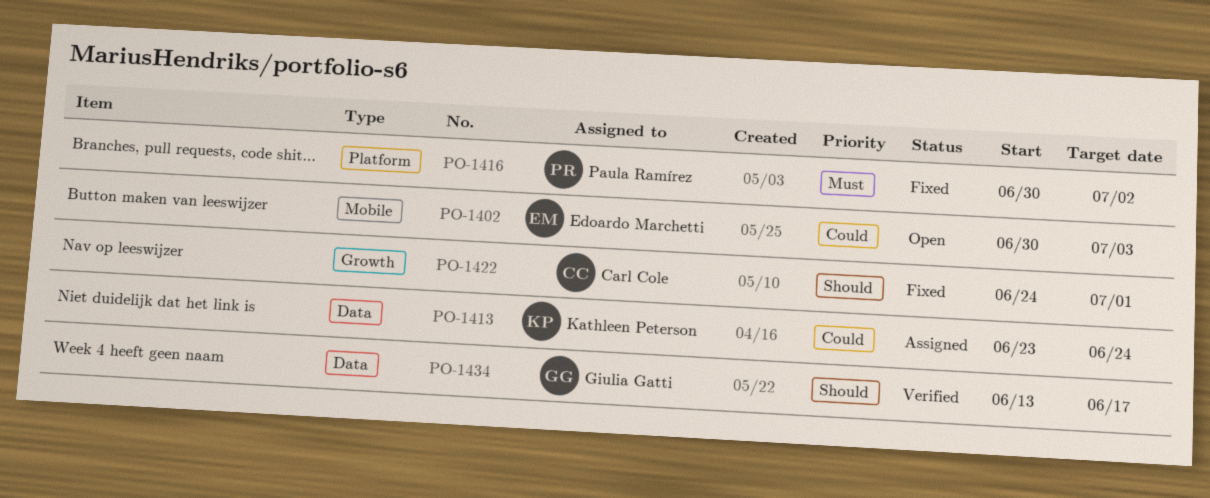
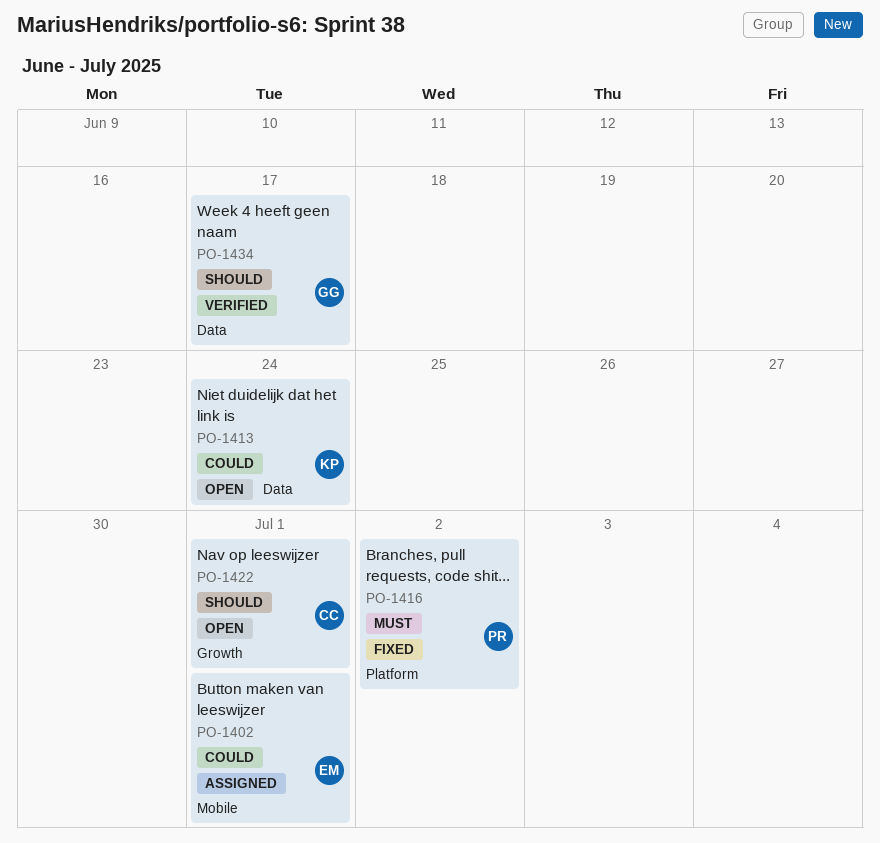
PO-1402, status: Open -> Assigned
PO-1402, due: Jul 3 -> Jul 1
PO-1413, status: Assigned -> Open
PO-1422, status: Fixed -> Open

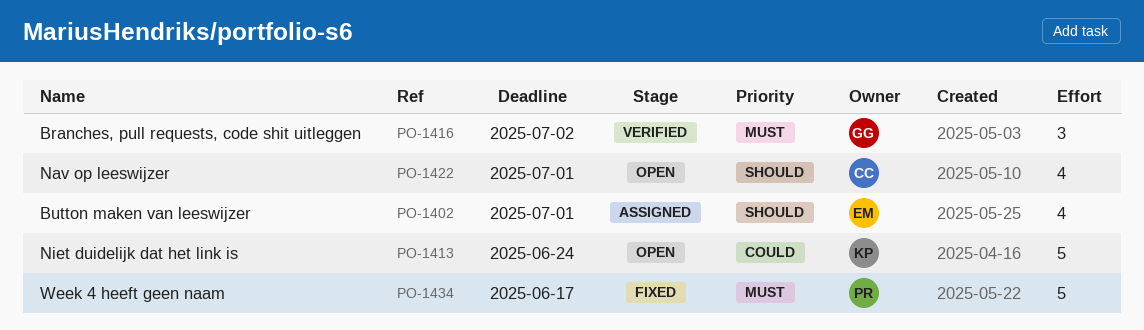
PO-1402, priority: Could -> Should
PO-1416, status: Fixed -> Verified
PO-1416, owner: PR -> GG
PO-1434, status: Verified -> Fixed
PO-1434, owner: GG -> PR
PO-1434, priority: Should -> Must

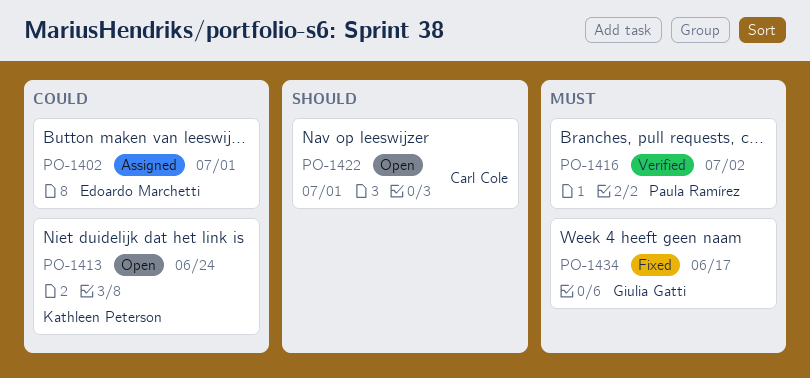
PO-1402, priority: Should -> Could
PO-1416, owner: Giulia Gatti -> Paula Ramírez
PO-1434, owner: Paula Ramírez -> Giulia Gatti

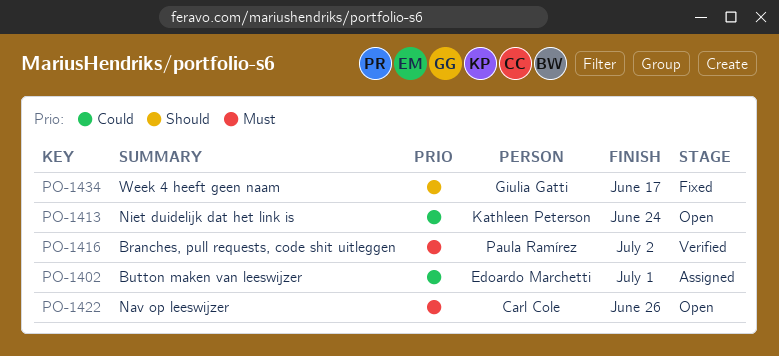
PO-1422, priority: Should -> Must
PO-1422, due: Jul 1 -> Jun 26
PO-1434, priority: Must -> Should

